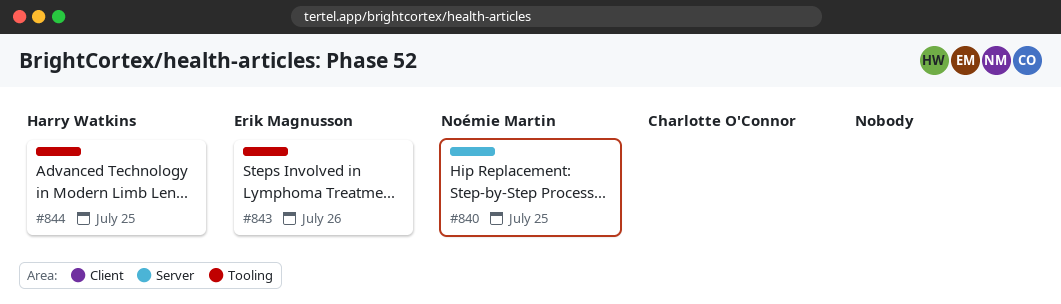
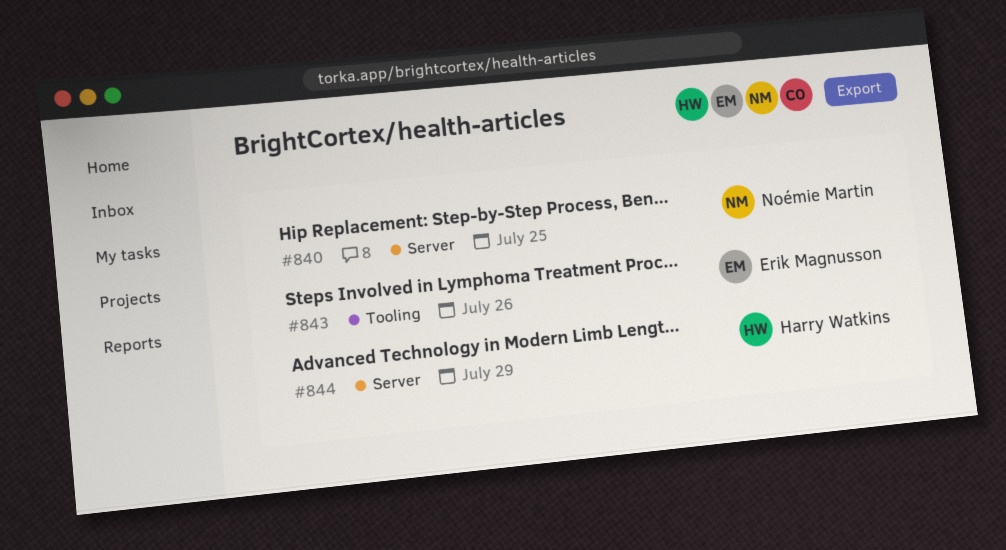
#844, label: Tooling -> Server
#844, due: Jul 25 -> Jul 29

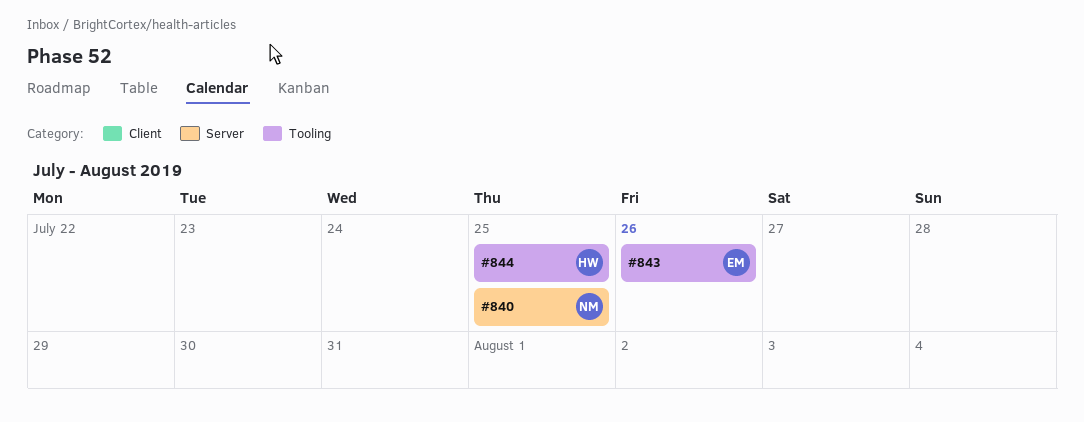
#844, label: Server -> Tooling
#844, due: Jul 29 -> Jul 25

